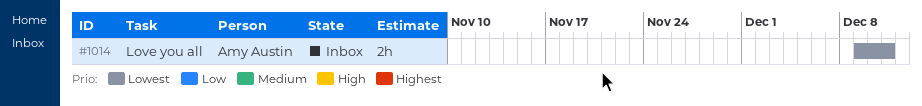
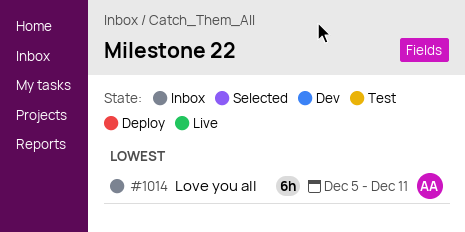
#1014, estimate: 2h -> 6h
#1014, start: Dec 9 -> Dec 5

